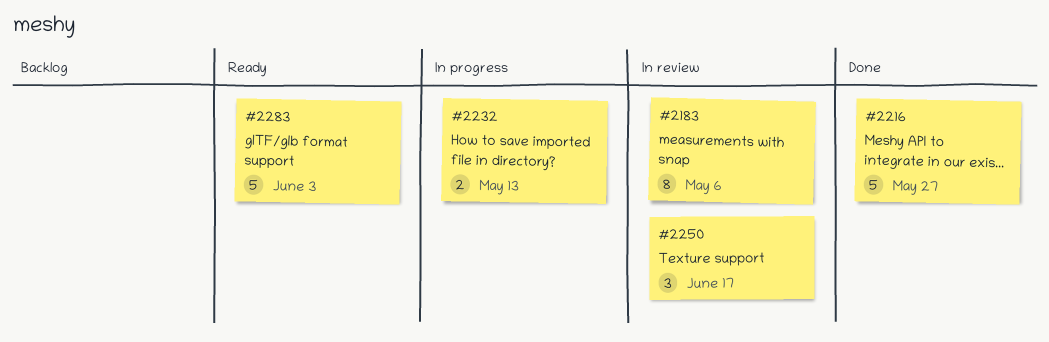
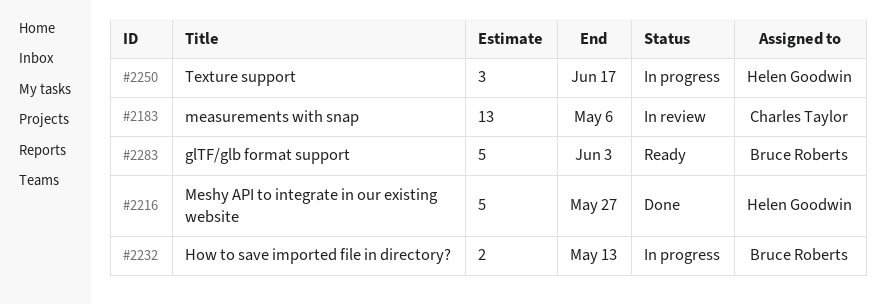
#2183, estimate: 8 -> 13
#2250, status: In review -> In progress

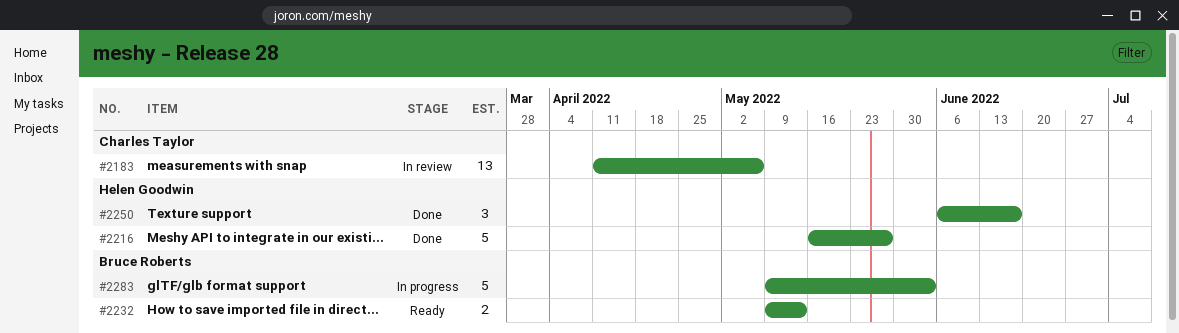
#2232, status: In progress -> Ready
#2250, status: In progress -> Done
#2283, status: Ready -> In progress

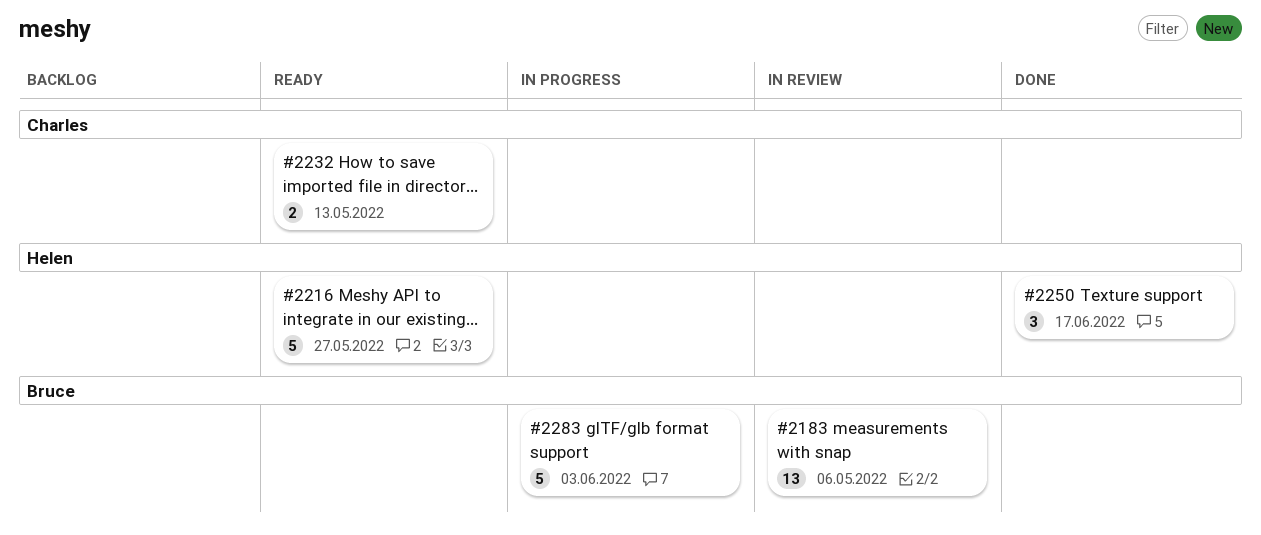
#2183, owner: Charles Taylor -> Bruce Roberts
#2216, status: Done -> Ready
#2232, owner: Bruce Roberts -> Charles Taylor

